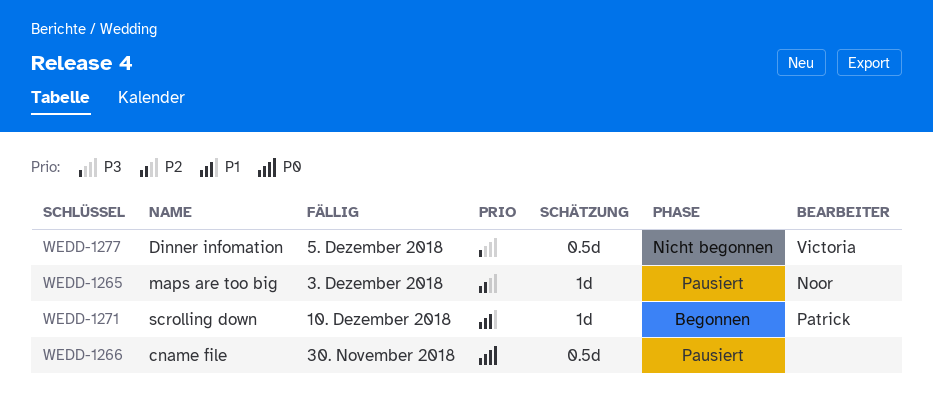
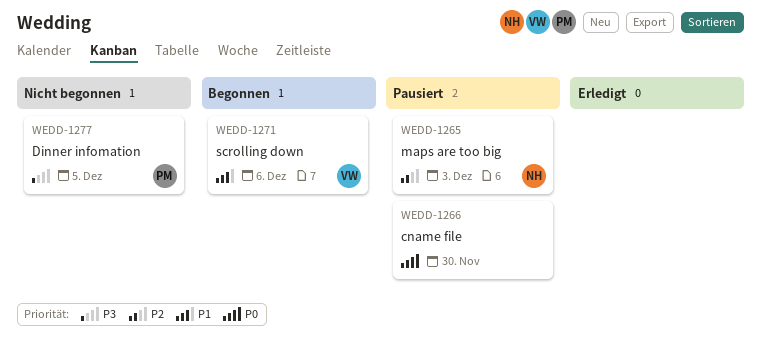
WEDD-1271, owner: Patrick -> Victoria
WEDD-1271, due: Dec 10 -> Dec 6
WEDD-1277, owner: Victoria -> Patrick

